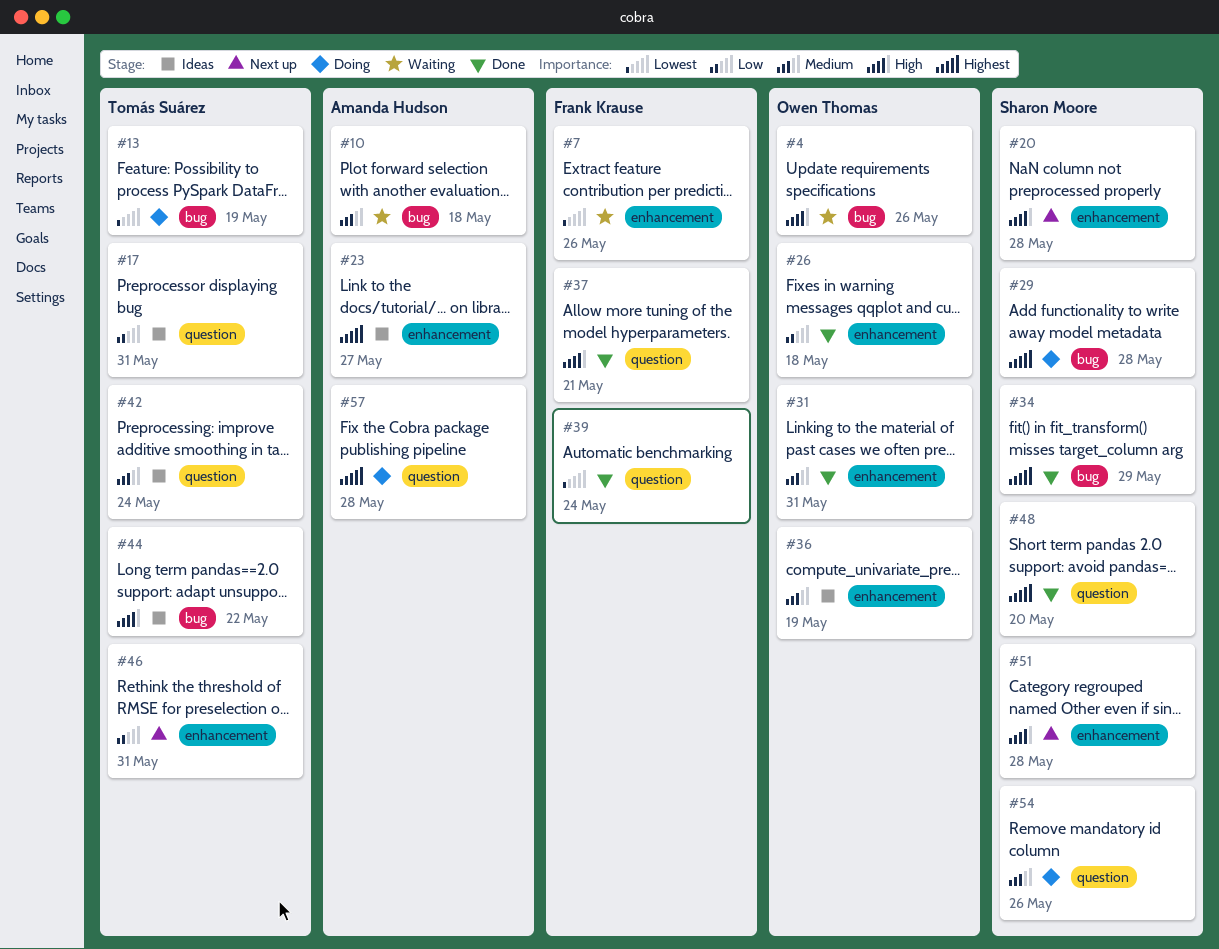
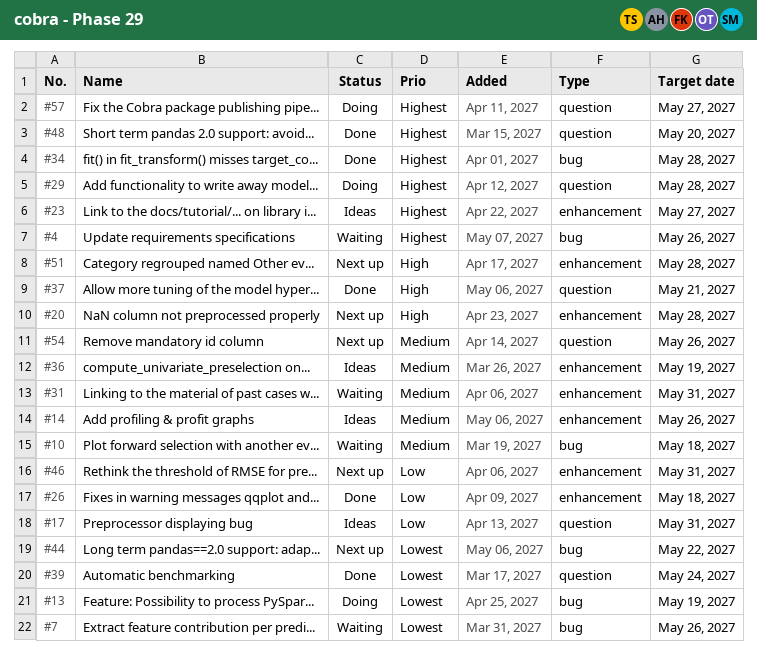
#4, priority: High -> Highest
#7, label: enhancement -> bug
#14: none -> present
#29, label: bug -> question
#31, status: Done -> Waiting
#34, due: May 29 -> May 28
#42: present -> none
#44, status: Ideas -> Next up
#44, priority: High -> Lowest
#54, status: Doing -> Next up
#57, due: May 28 -> May 27

